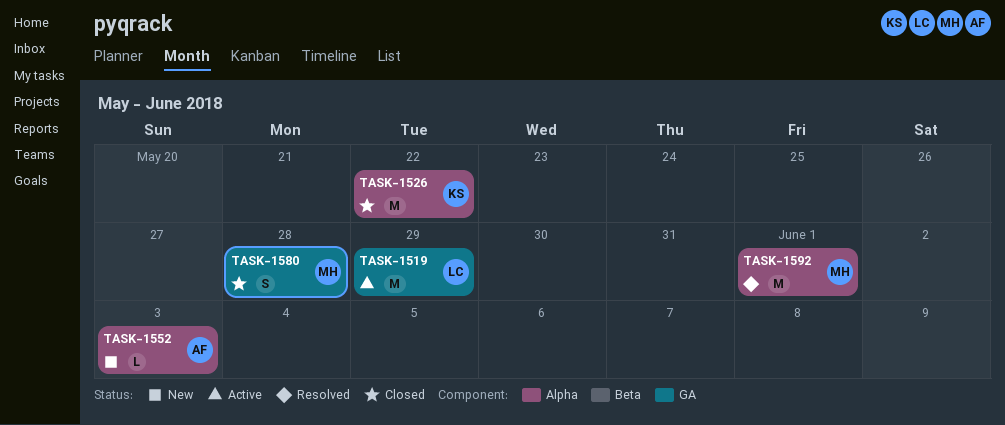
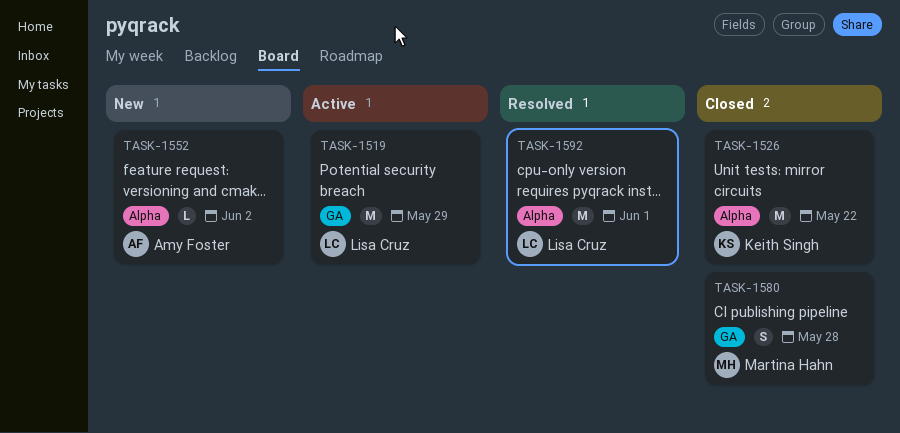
TASK-1552, due: Jun 3 -> Jun 2
TASK-1592, owner: Martina Hahn -> Lisa Cruz

